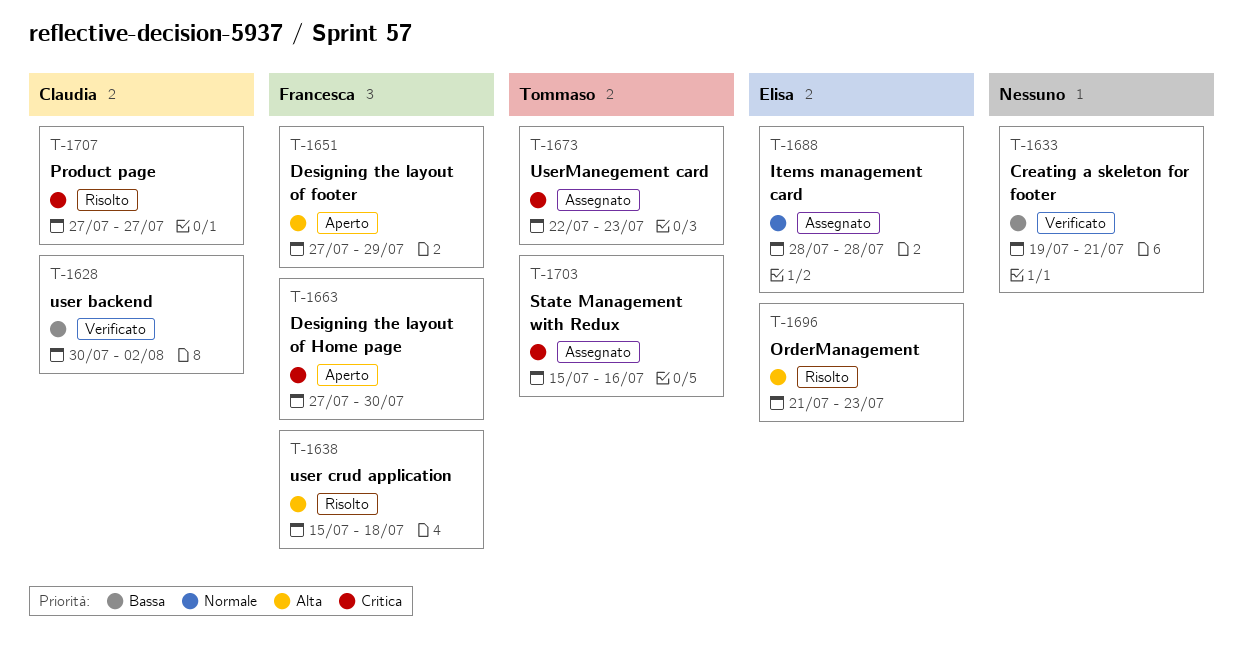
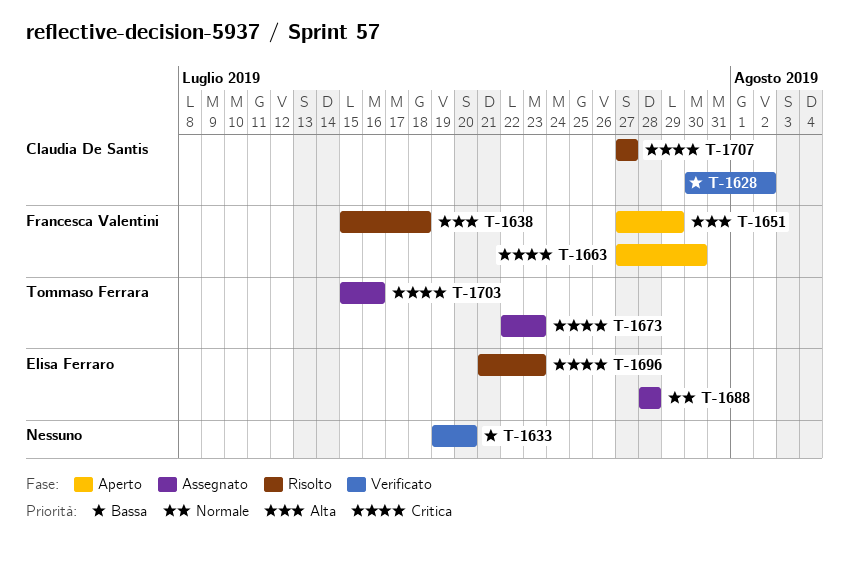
T-1633, due: Jul 21 -> Jul 20
T-1696, priority: Alta -> Critica

